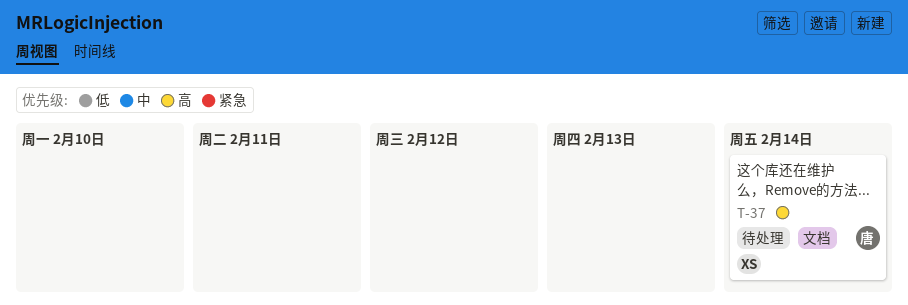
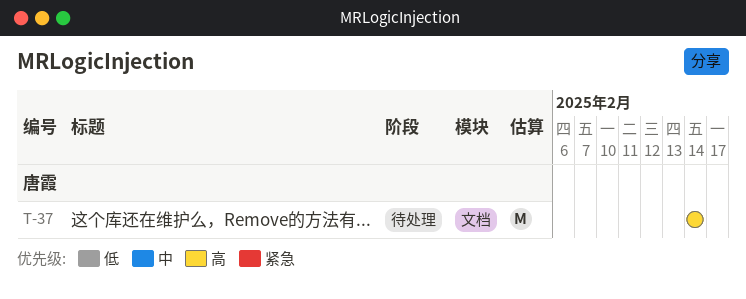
T-37, estimate: XS -> M

